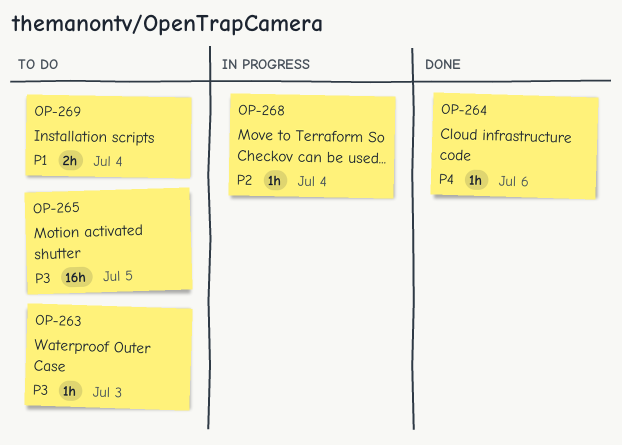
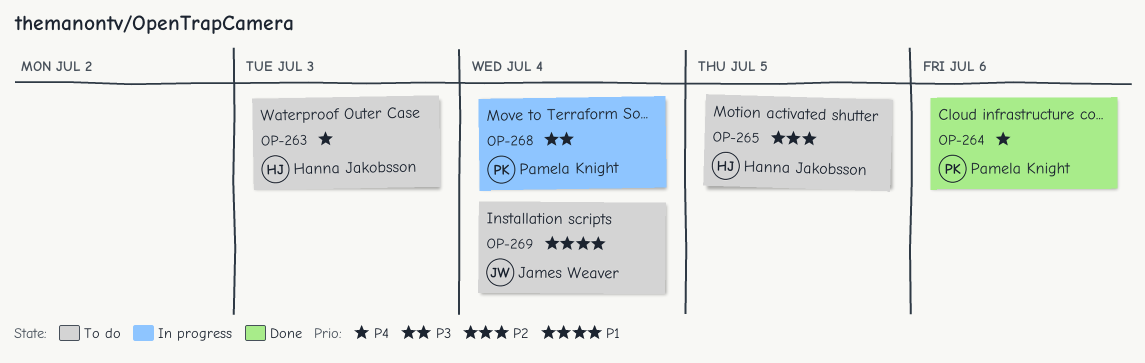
OP-263, priority: P3 -> P4
OP-265, priority: P3 -> P2
OP-268, priority: P2 -> P3

